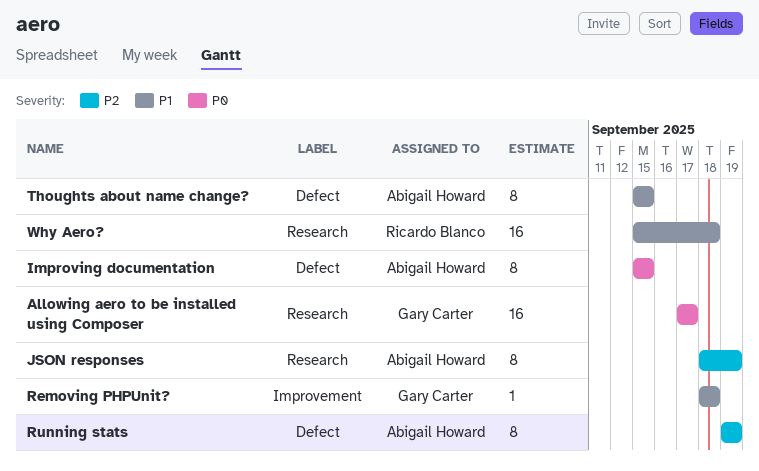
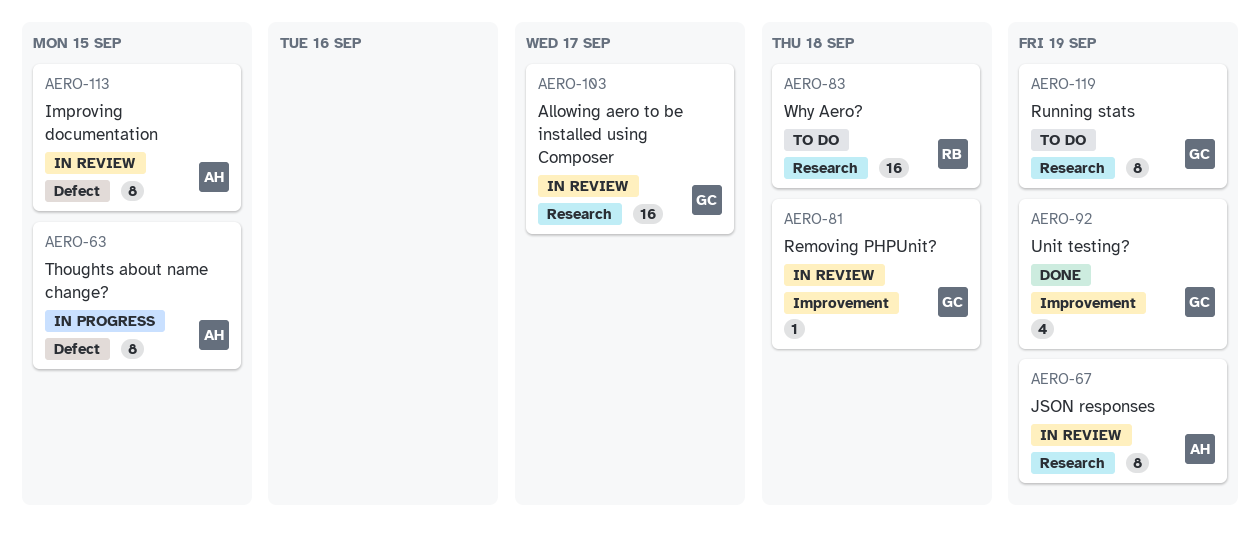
Running stats, owner: Abigail Howard -> Gary Carter
Running stats, label: Defect -> Research
Unit testing?: none -> present

